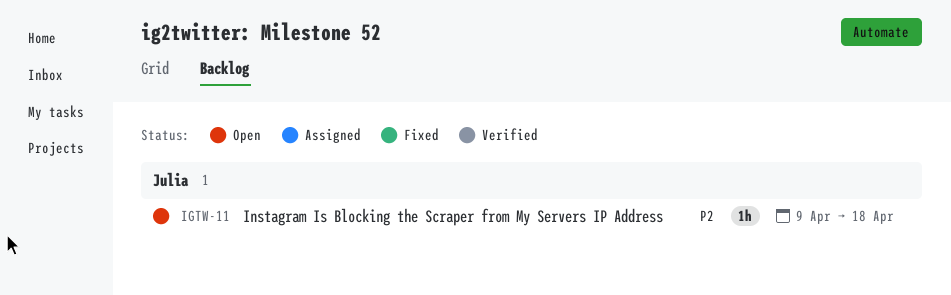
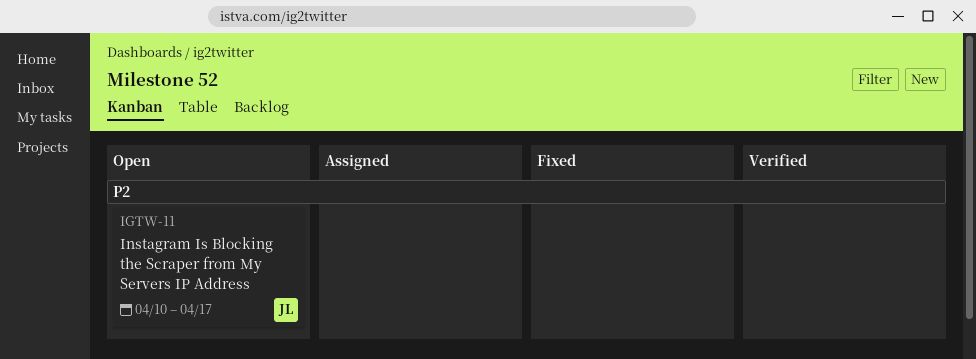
IGTW-11, start: Apr 9 -> Apr 10
IGTW-11, due: Apr 18 -> Apr 17

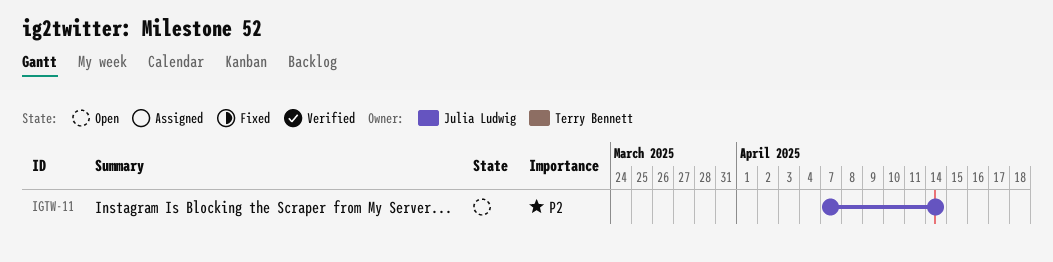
IGTW-11, start: Apr 10 -> Apr 7
IGTW-11, due: Apr 17 -> Apr 14

